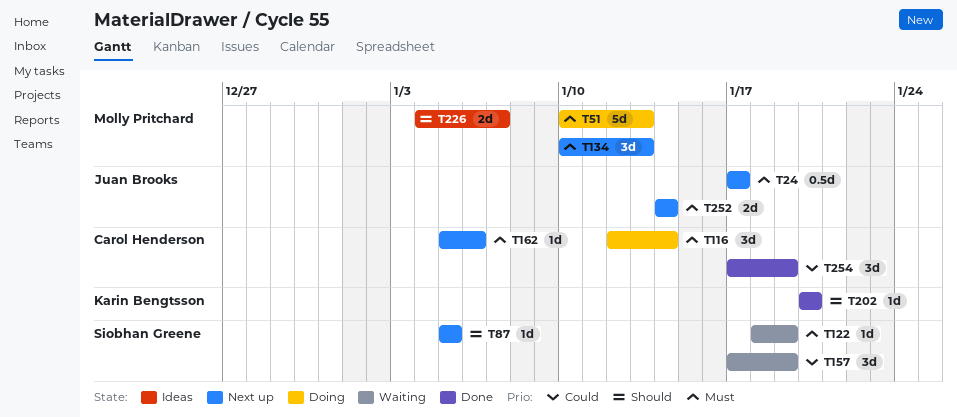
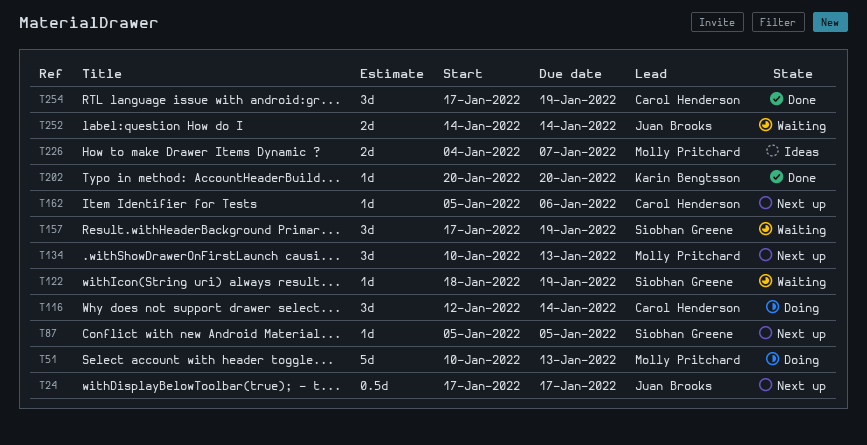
T252, status: Next up -> Waiting

